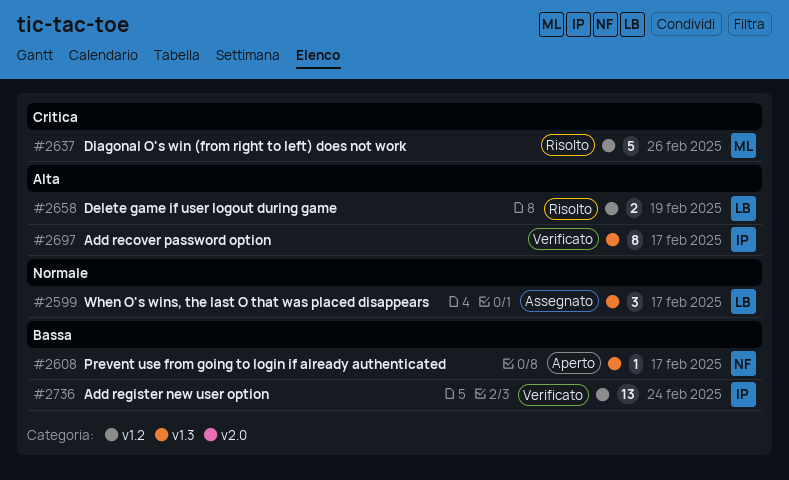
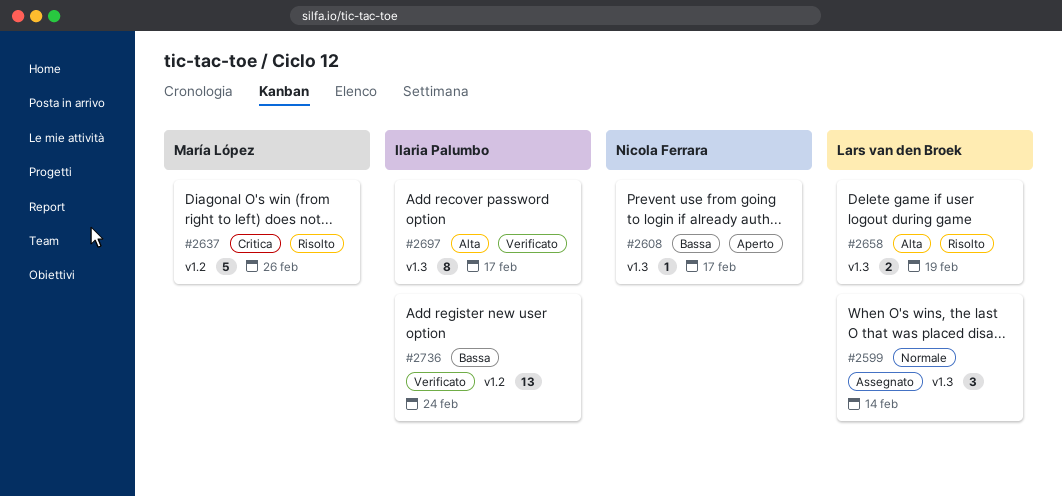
#2599, due: Feb 17 -> Feb 14
#2658, label: v1.2 -> v1.3

